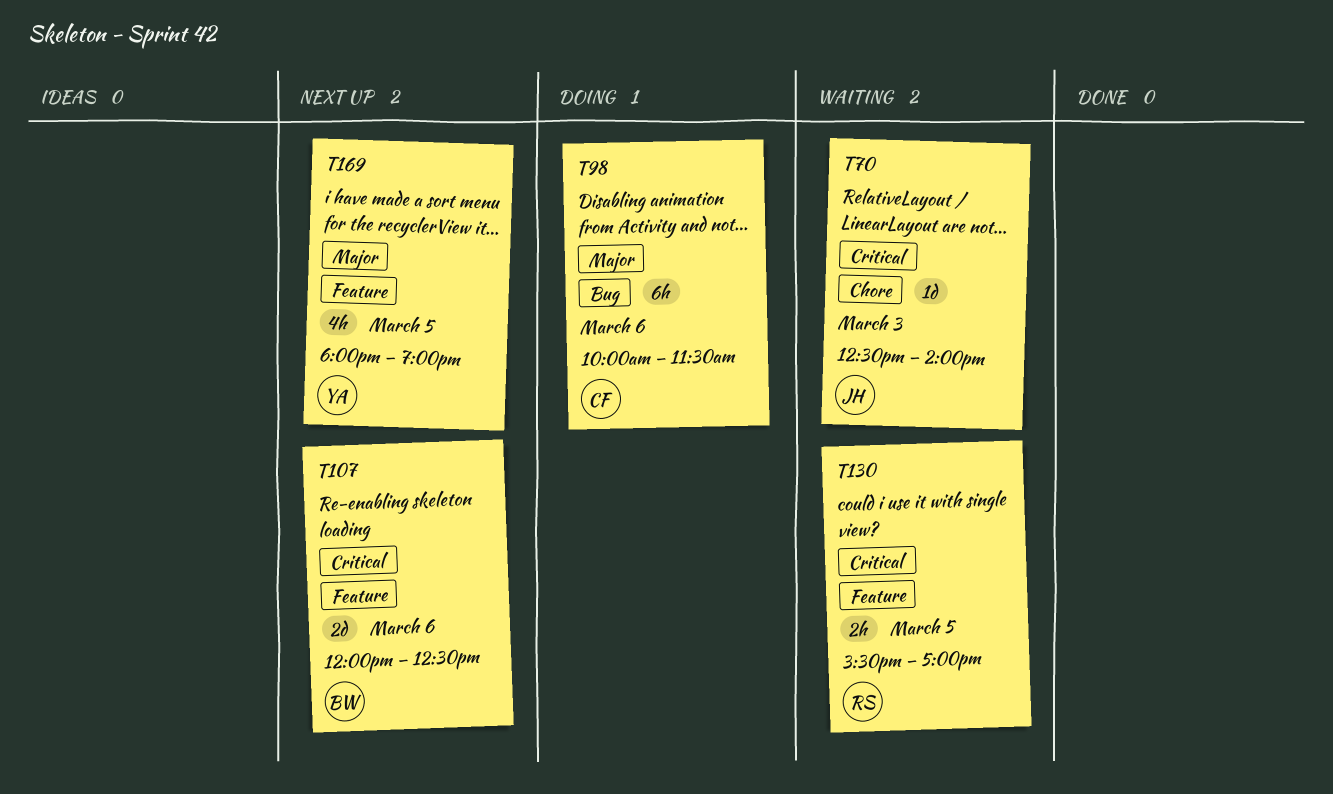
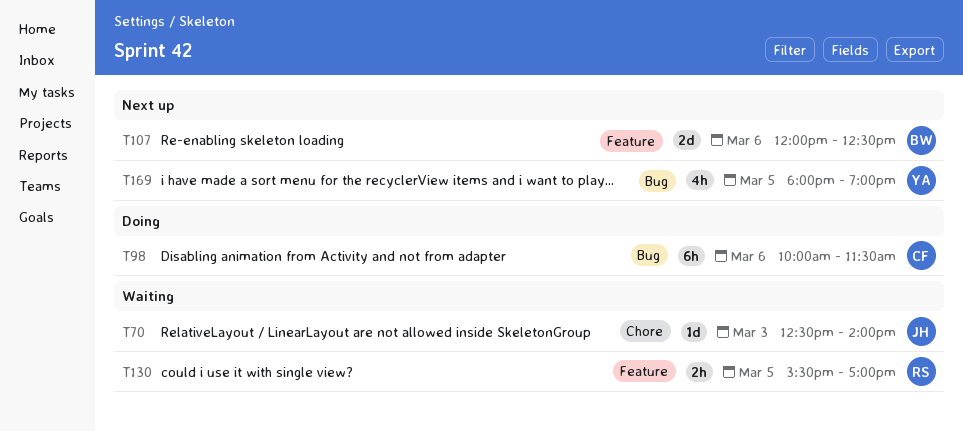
T169, label: Feature -> Bug

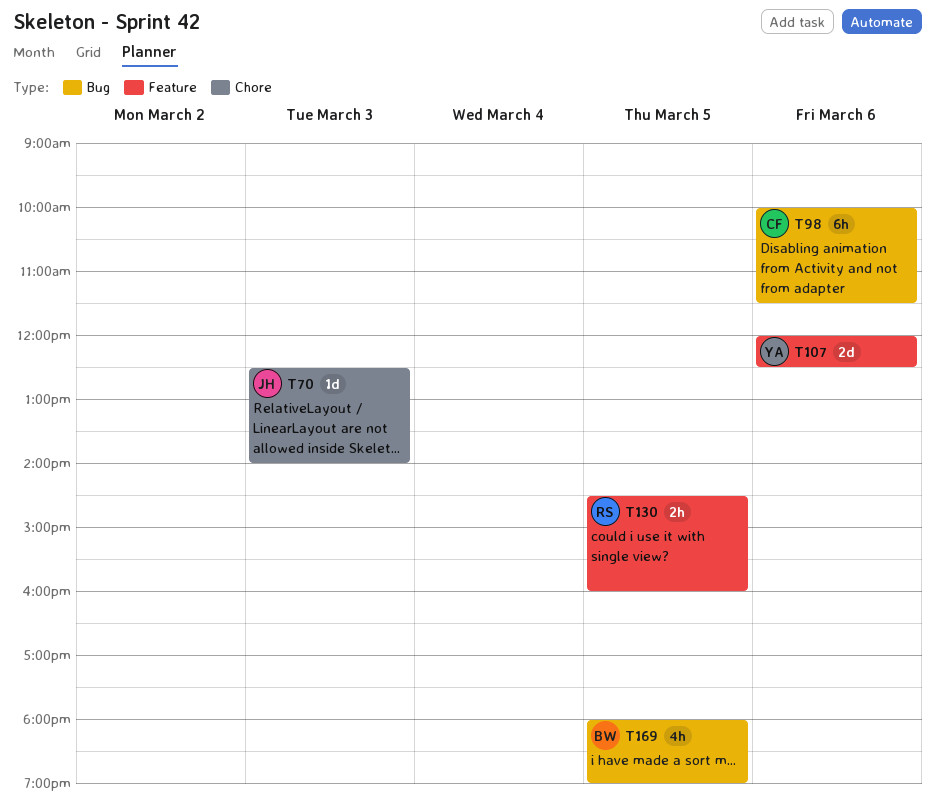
T107, owner: BW -> YA
T130, begins: 15:30 -> 14:30
T130, ends: 17:00 -> 16:00
T169, owner: YA -> BW

